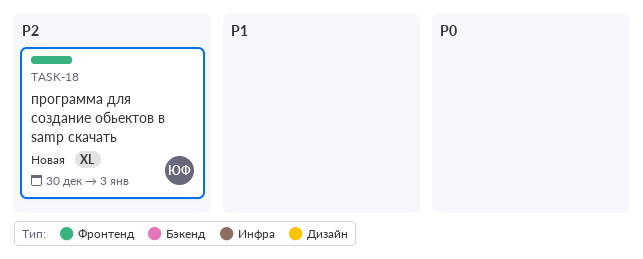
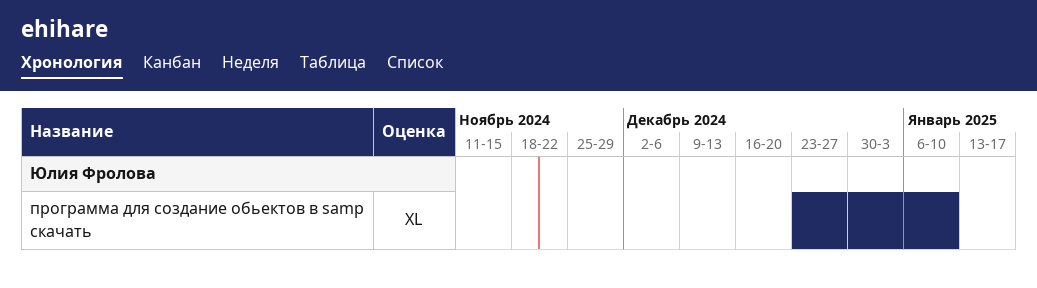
программа для создание обьектов в samp скачать, start: Dec 30 -> Dec 23
программа для создание обьектов в samp скачать, due: Jan 3 -> Jan 10

